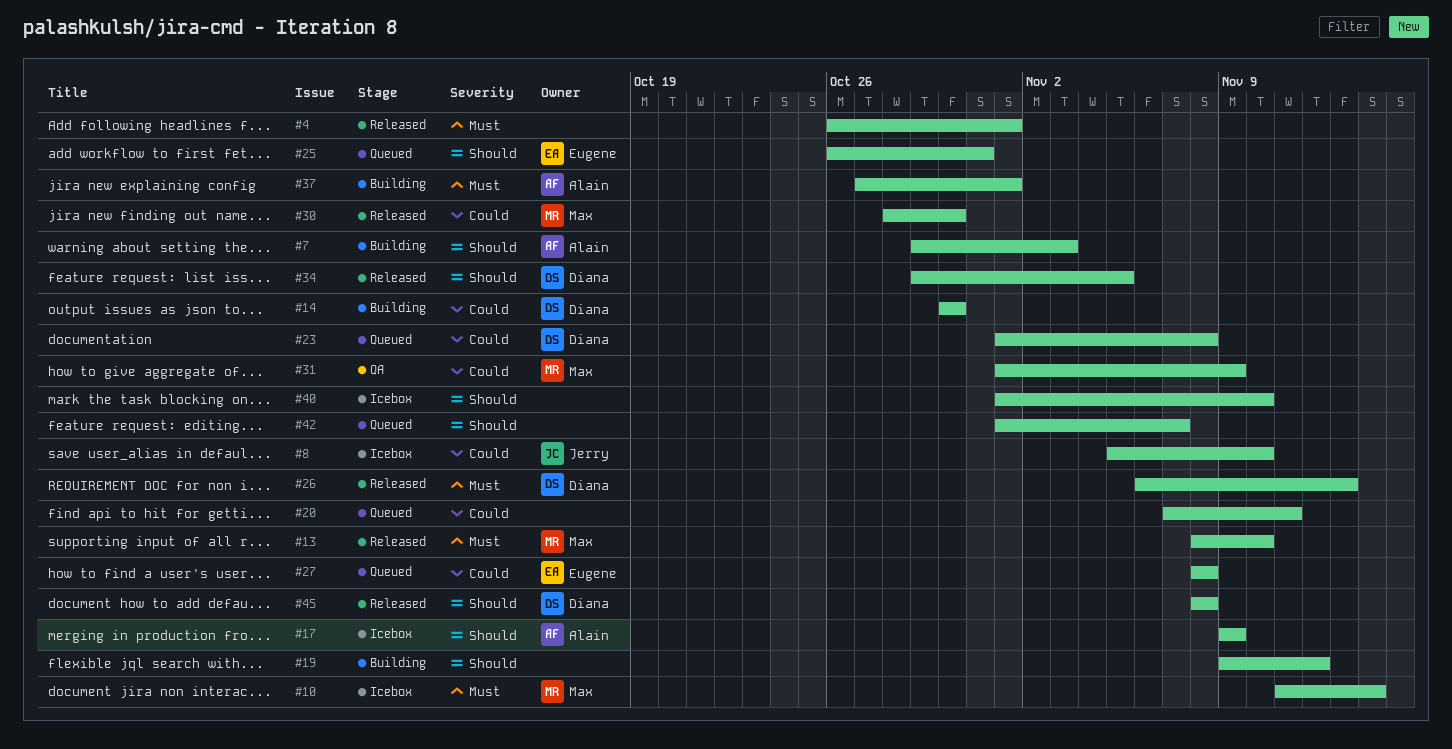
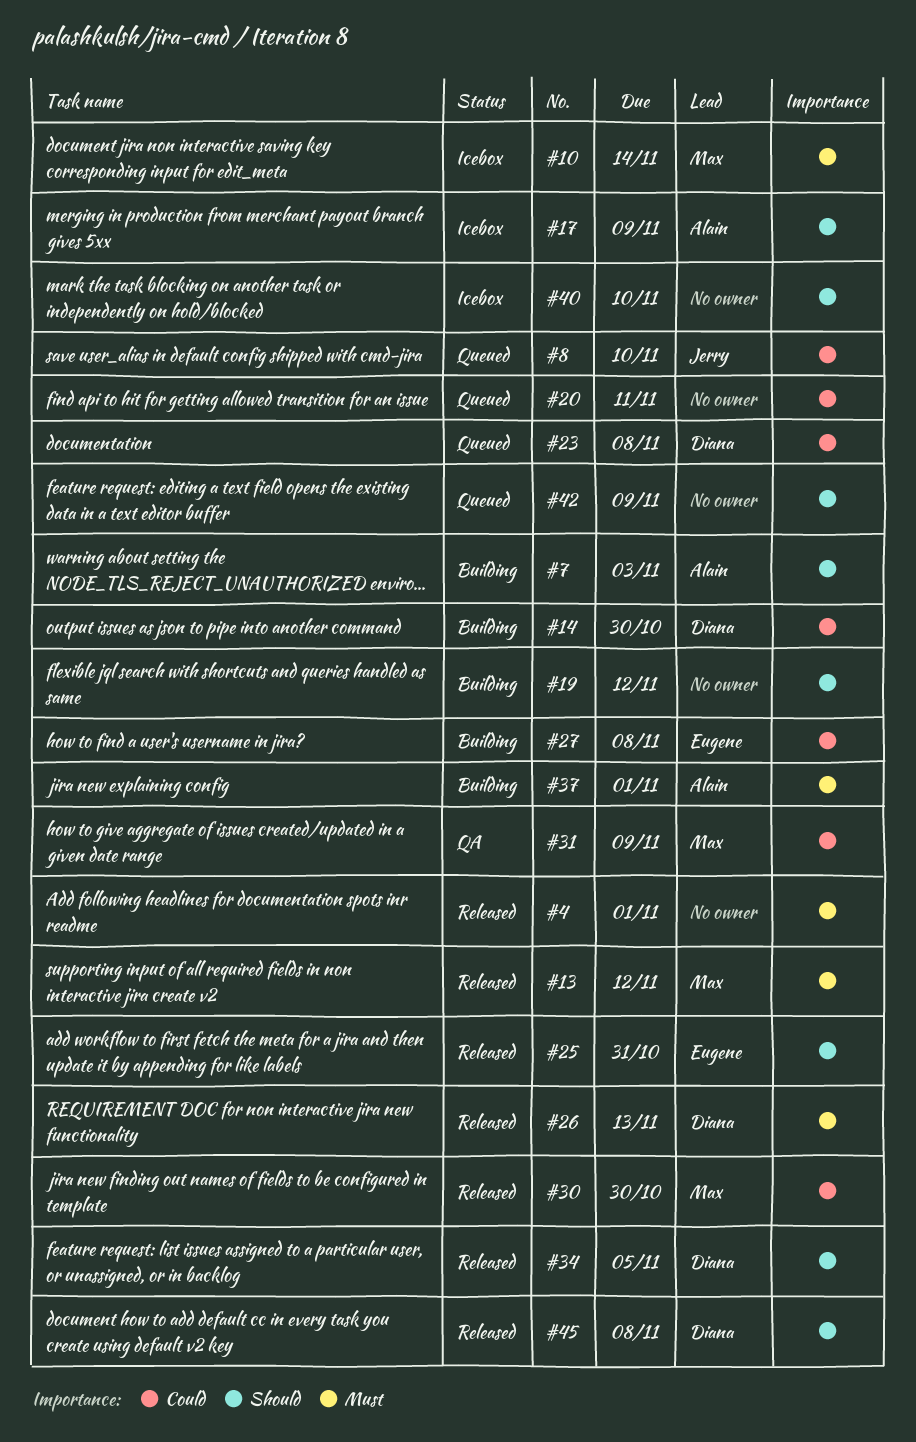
#8, status: Icebox -> Queued
#13, due: Nov 10 -> Nov 12
#25, status: Queued -> Released
#27, status: Queued -> Building
#42, due: Nov 7 -> Nov 9

